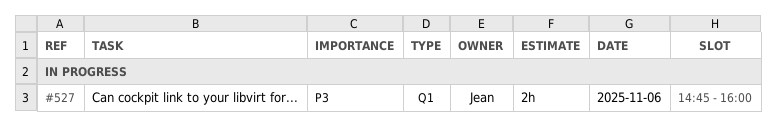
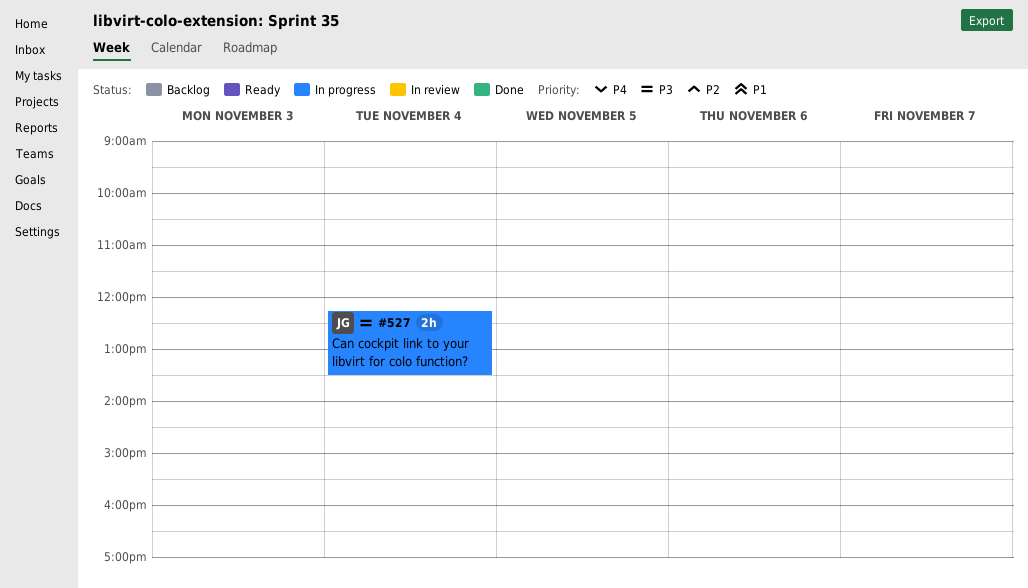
#527, day: Nov 6 -> Nov 4
#527, begins: 14:45 -> 12:15
#527, ends: 16:00 -> 13:30

